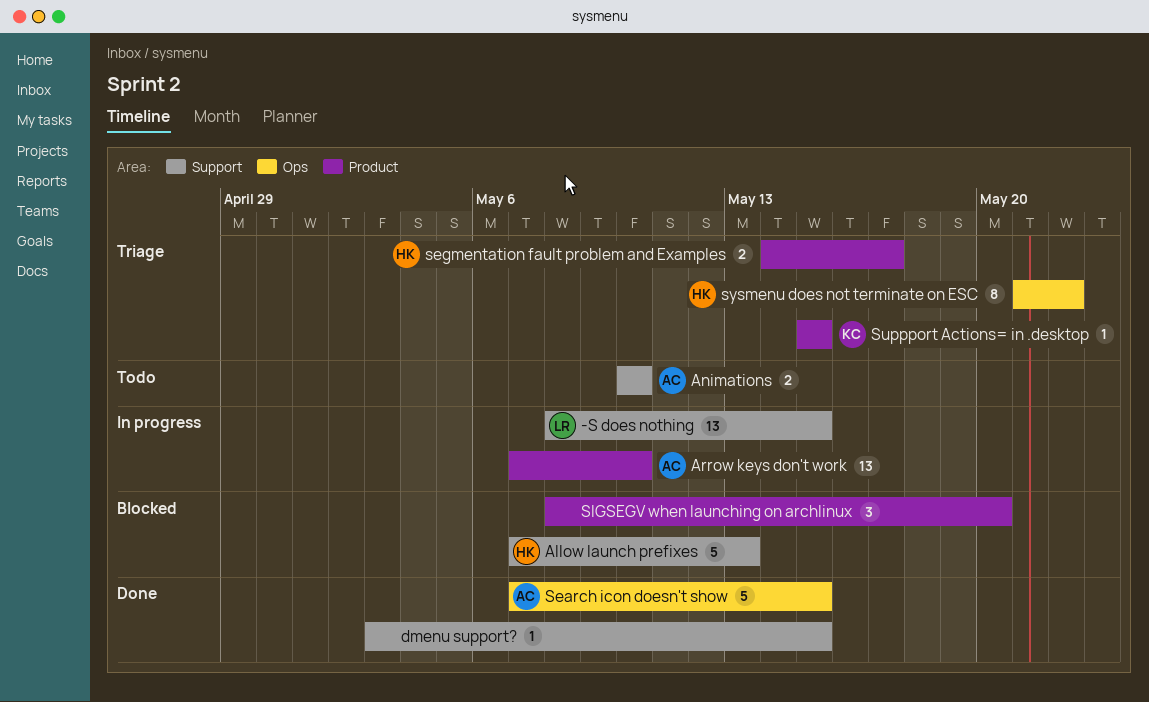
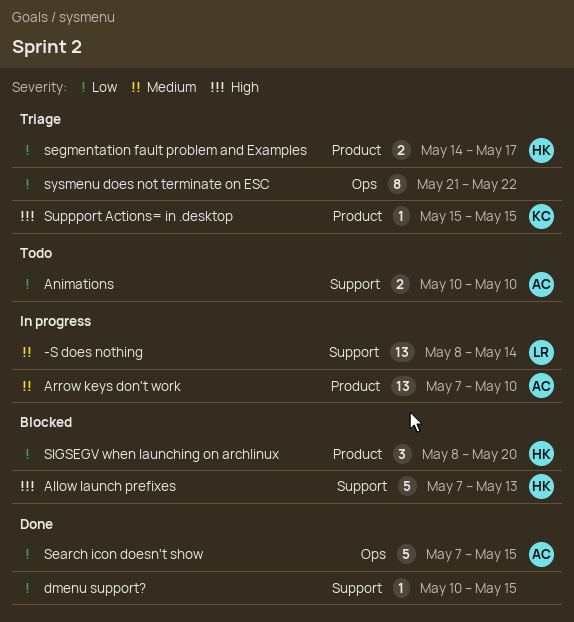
-S does nothing, due: May 15 -> May 14
dmenu support?, start: May 3 -> May 10
SIGSEGV when launching on archlinux, owner: none -> HK
sysmenu does not terminate on ESC, owner: HK -> none

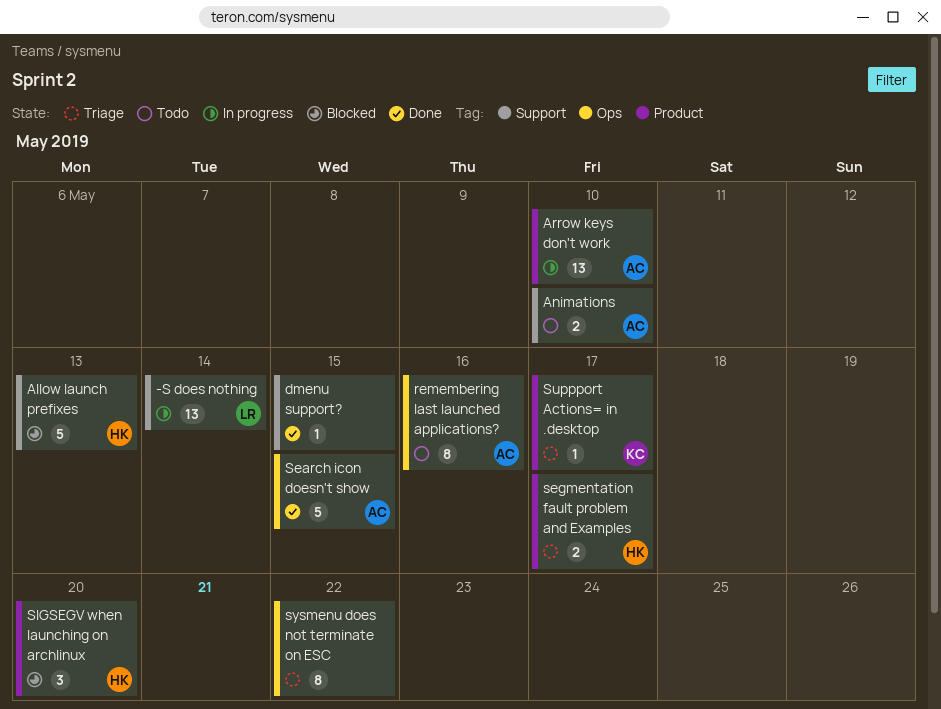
remembering last launched applications?: none -> present
Suppport Actions= in .desktop, due: May 15 -> May 17

